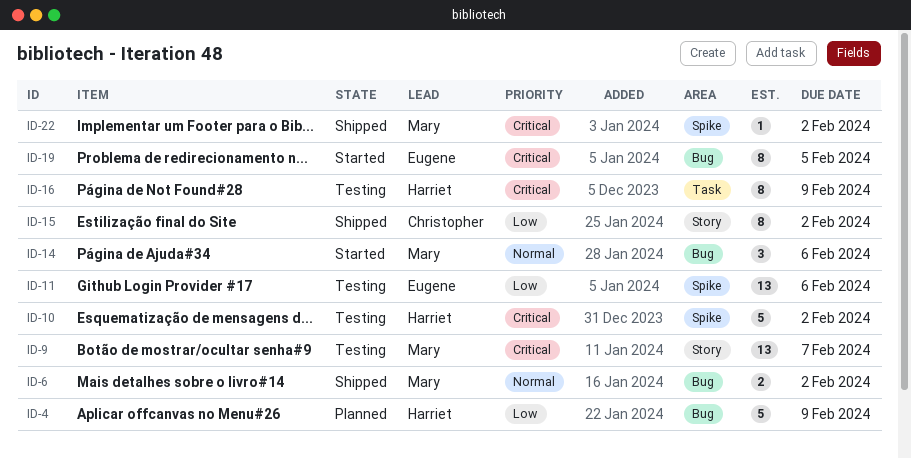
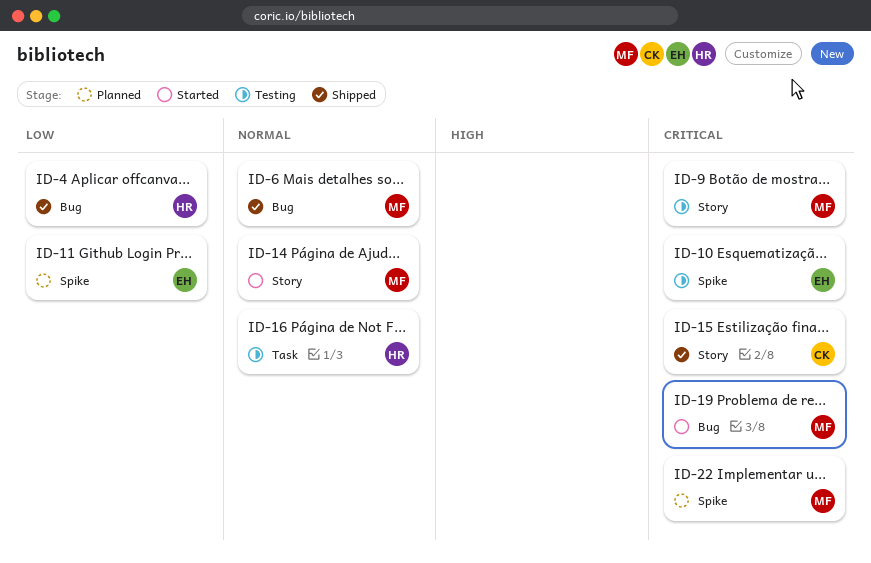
ID-4, status: Planned -> Shipped
ID-10, owner: Harriet -> Eugene
ID-11, status: Testing -> Planned
ID-14, label: Bug -> Story
ID-15, priority: Low -> Critical
ID-16, priority: Critical -> Normal
ID-19, owner: Eugene -> Mary
ID-22, status: Shipped -> Planned

